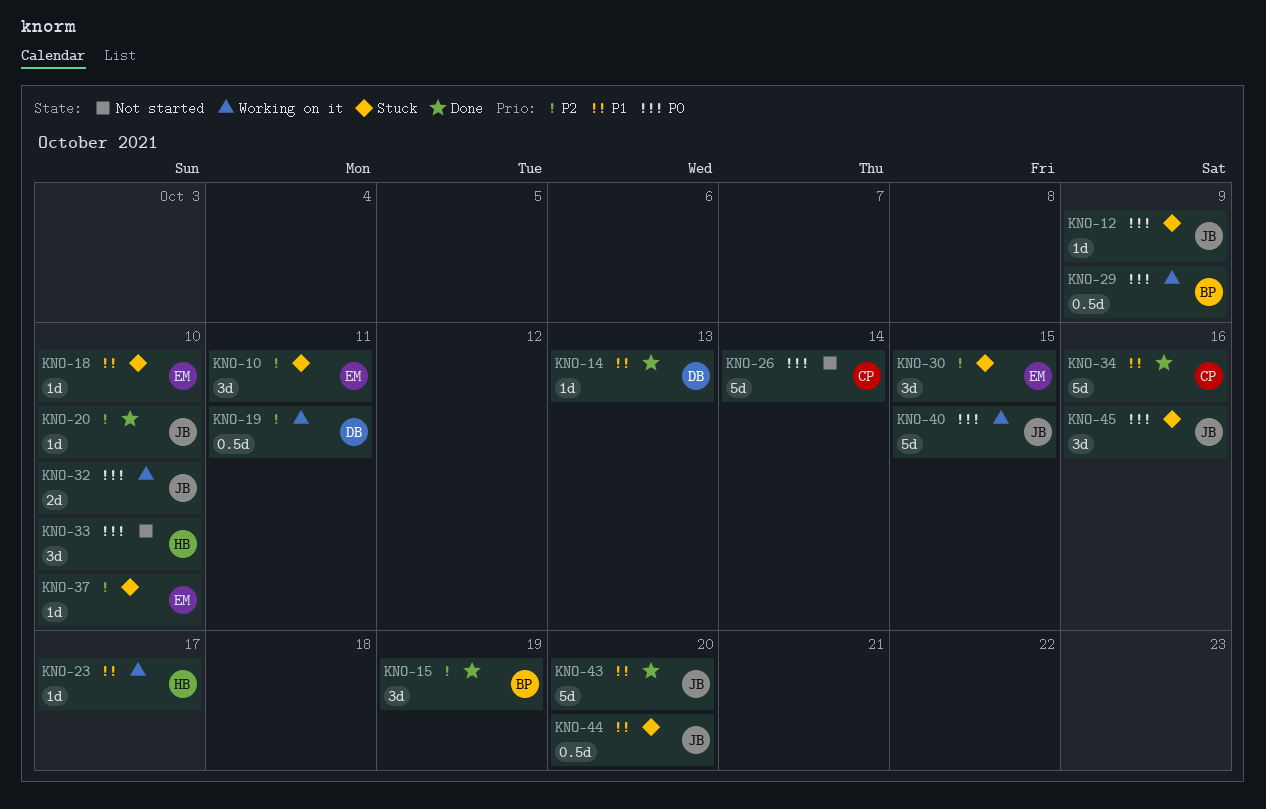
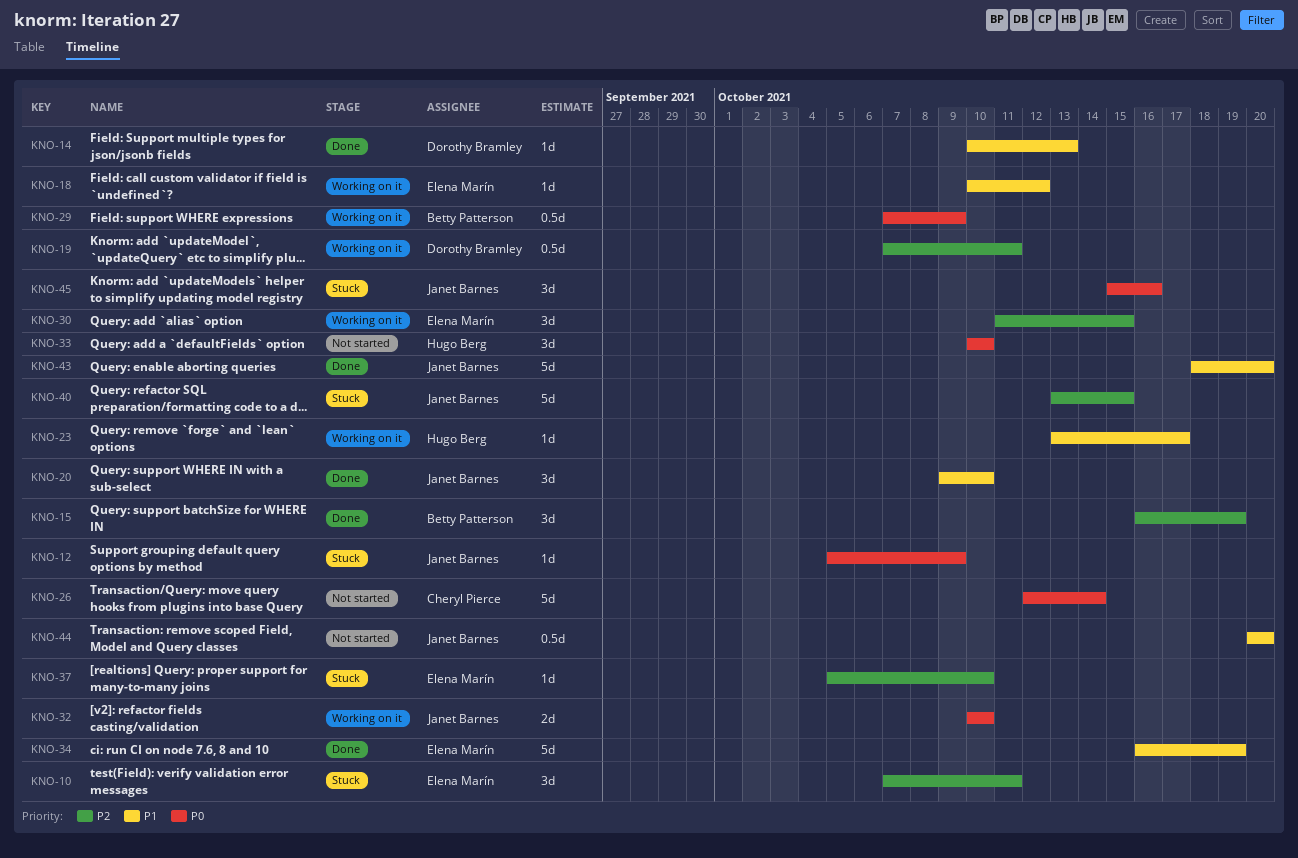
KNO-18, status: Stuck -> Working on it
KNO-18, due: Oct 10 -> Oct 12
KNO-20, priority: P2 -> P1
KNO-20, estimate: 1d -> 3d
KNO-30, status: Stuck -> Working on it
KNO-34, owner: Cheryl Pierce -> Elena Marín
KNO-34, due: Oct 16 -> Oct 19
KNO-40, status: Working on it -> Stuck
KNO-40, priority: P0 -> P2
KNO-44, status: Stuck -> Not started

